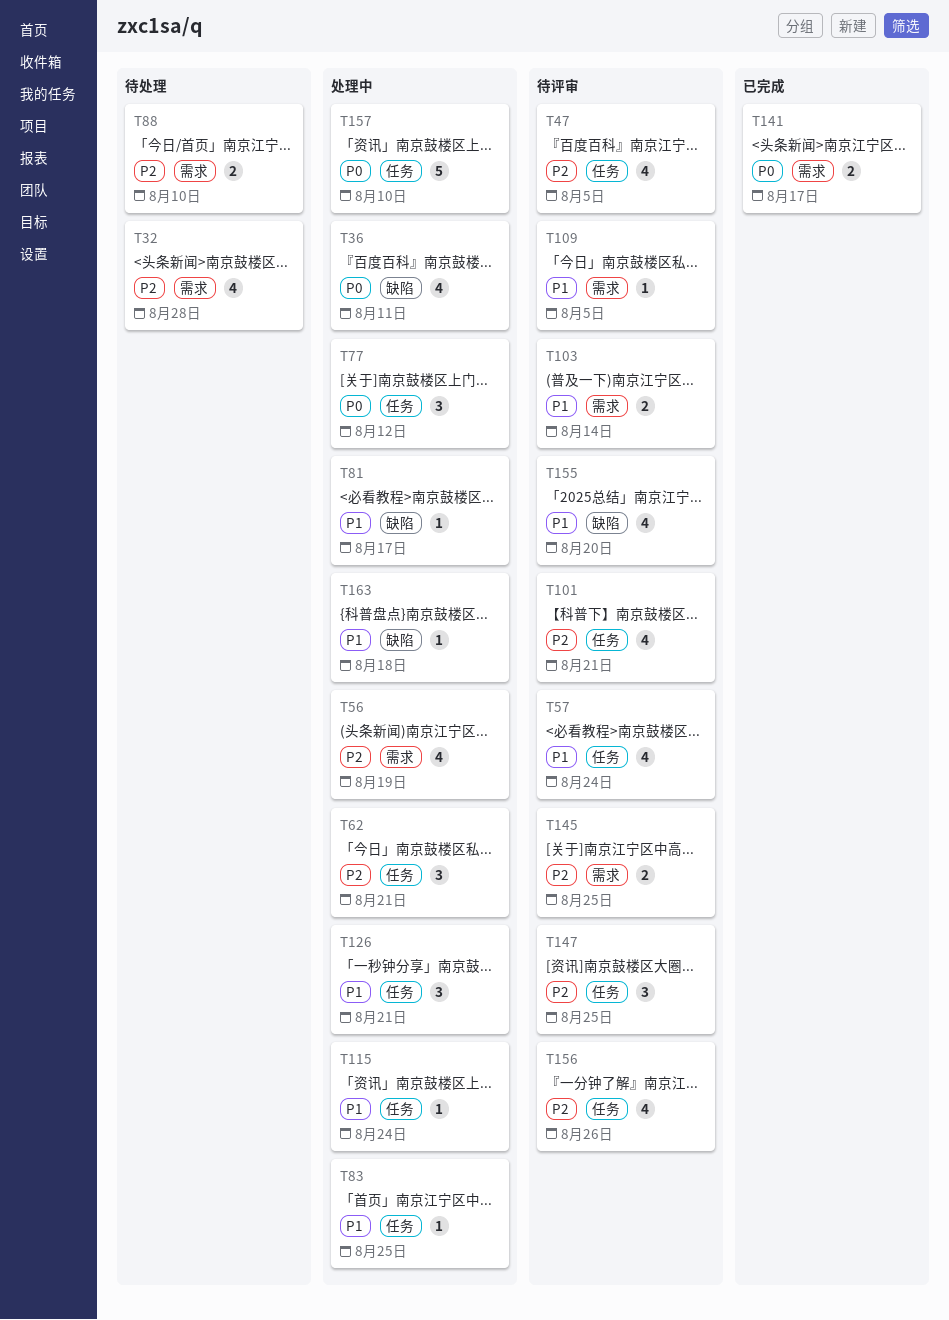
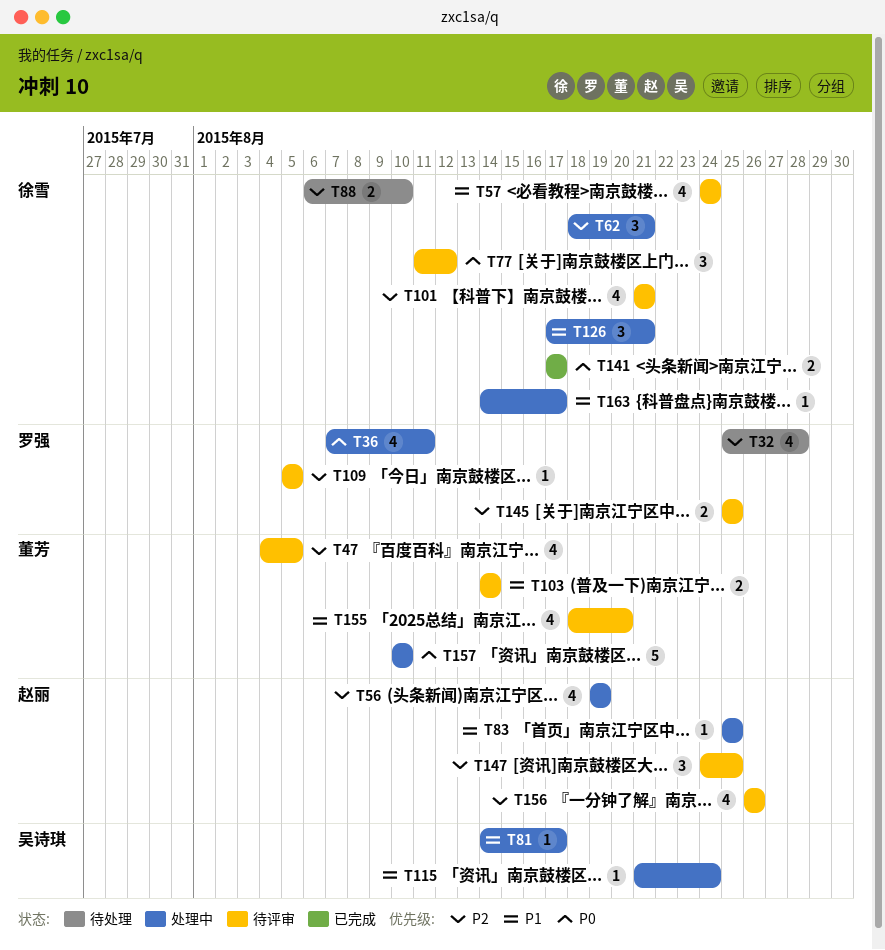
T77, status: 处理中 -> 待评审
T109, priority: P1 -> P2
T163, due: Aug 18 -> Aug 17

